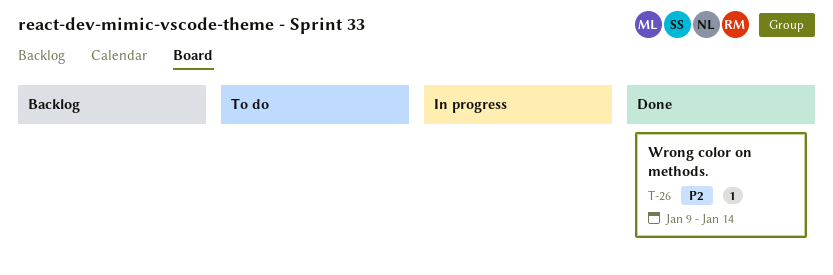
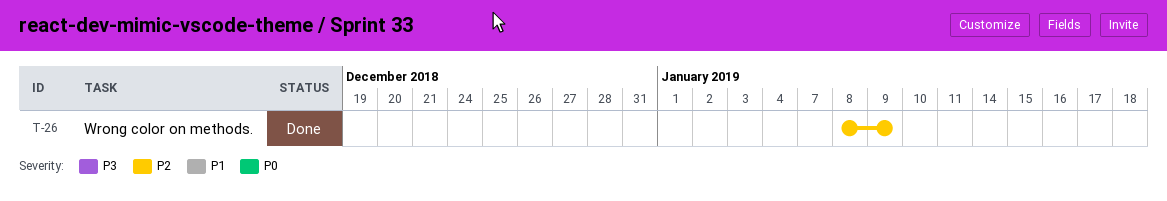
T-26, start: Jan 9 -> Jan 8
T-26, due: Jan 14 -> Jan 9

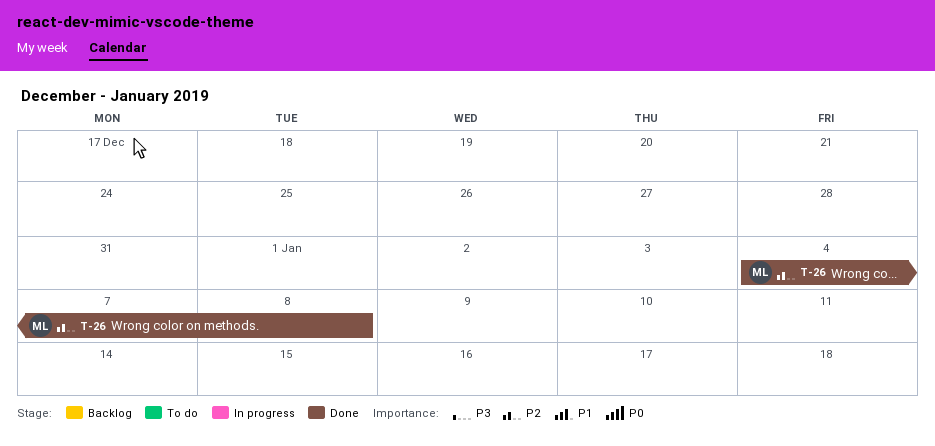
T-26, start: Jan 8 -> Jan 4
T-26, due: Jan 9 -> Jan 8

